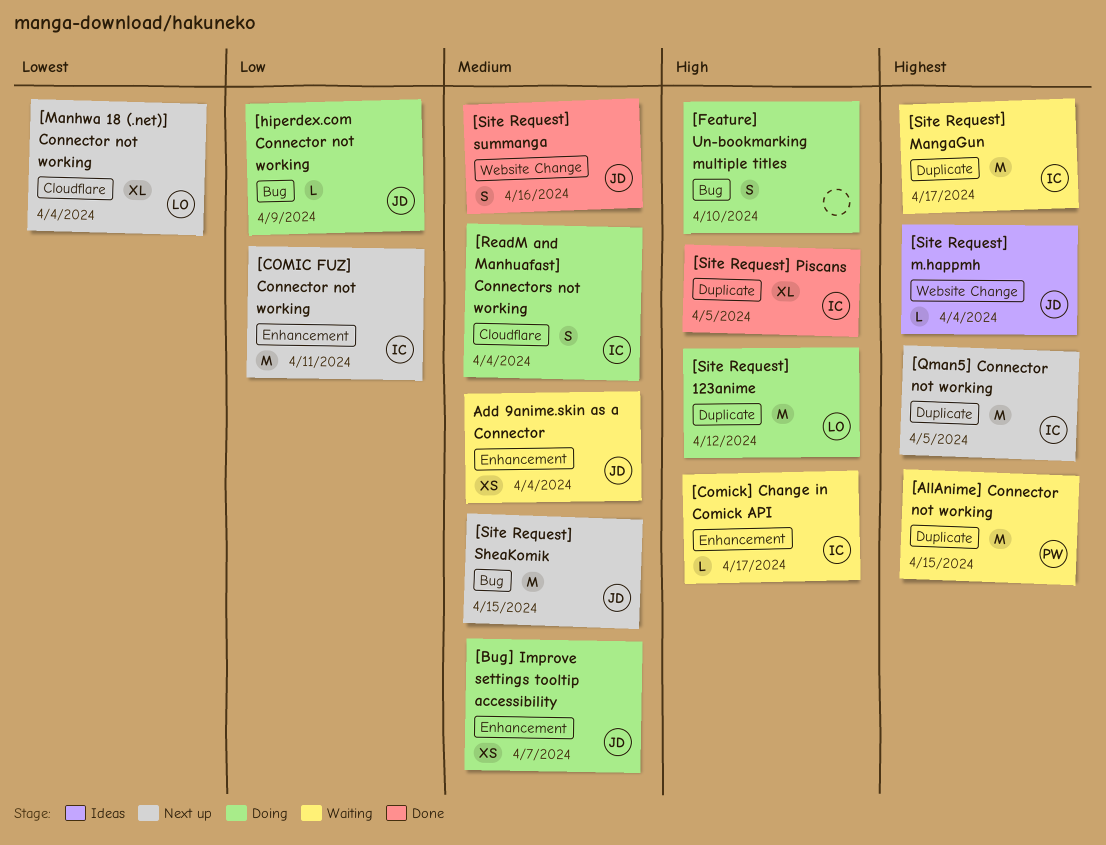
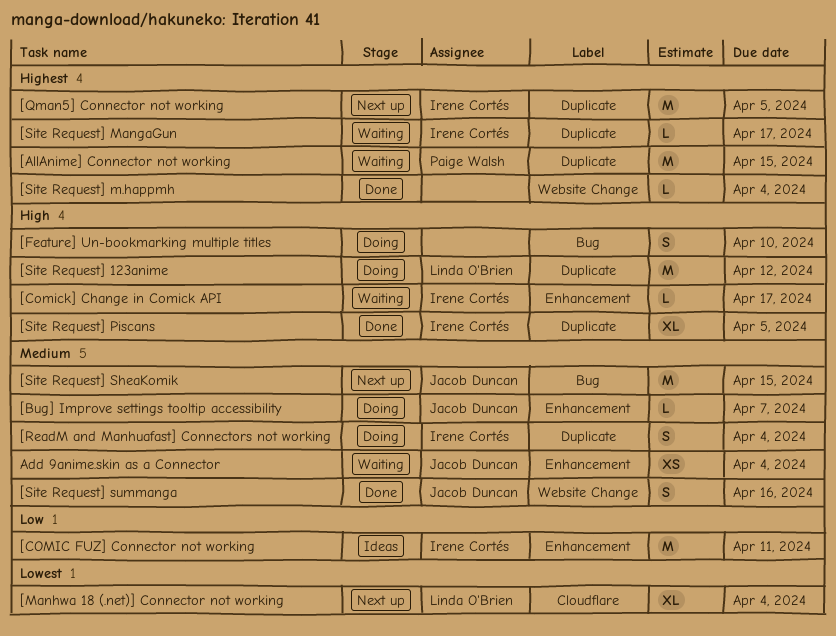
[Bug] Improve settings tooltip accessibility, estimate: XS -> L
[COMIC FUZ] Connector not working, status: Next up -> Ideas
[hiperdex.com Connector not working: present -> none
[ReadM and Manhuafast] Connectors not working, label: Cloudflare -> Duplicate
[Site Request] m.happmh, status: Ideas -> Done
[Site Request] m.happmh, owner: Jacob Duncan -> none
[Site Request] MangaGun, estimate: M -> L

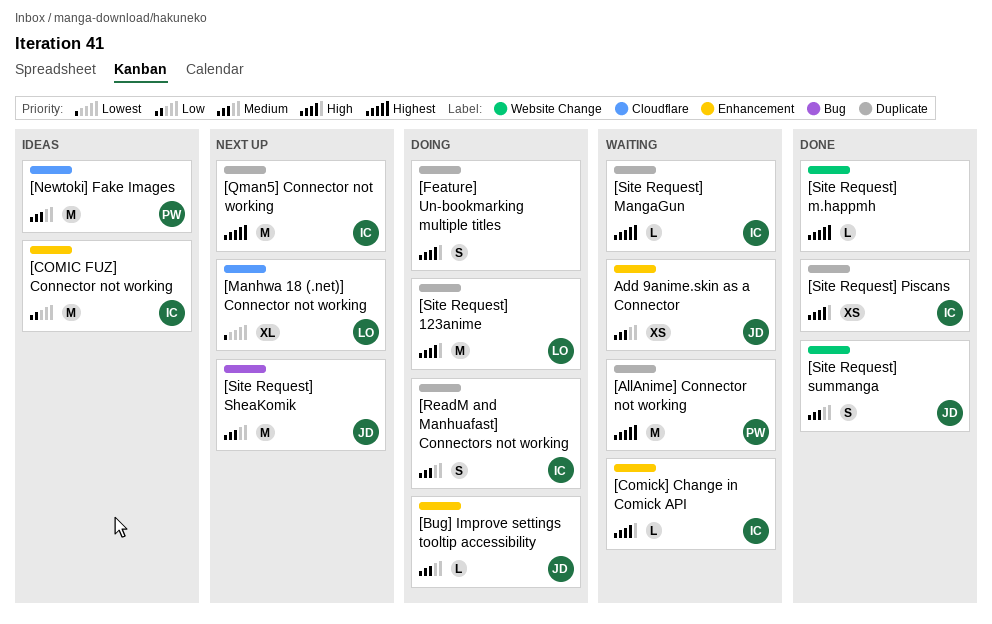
[Feature] Un-bookmarking multiple titles, label: Bug -> Duplicate
[Newtoki] Fake Images: none -> present
[Site Request] Piscans, estimate: XL -> XS

